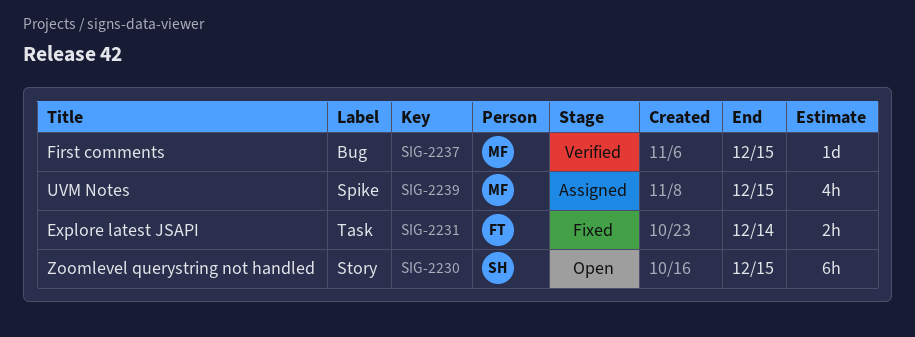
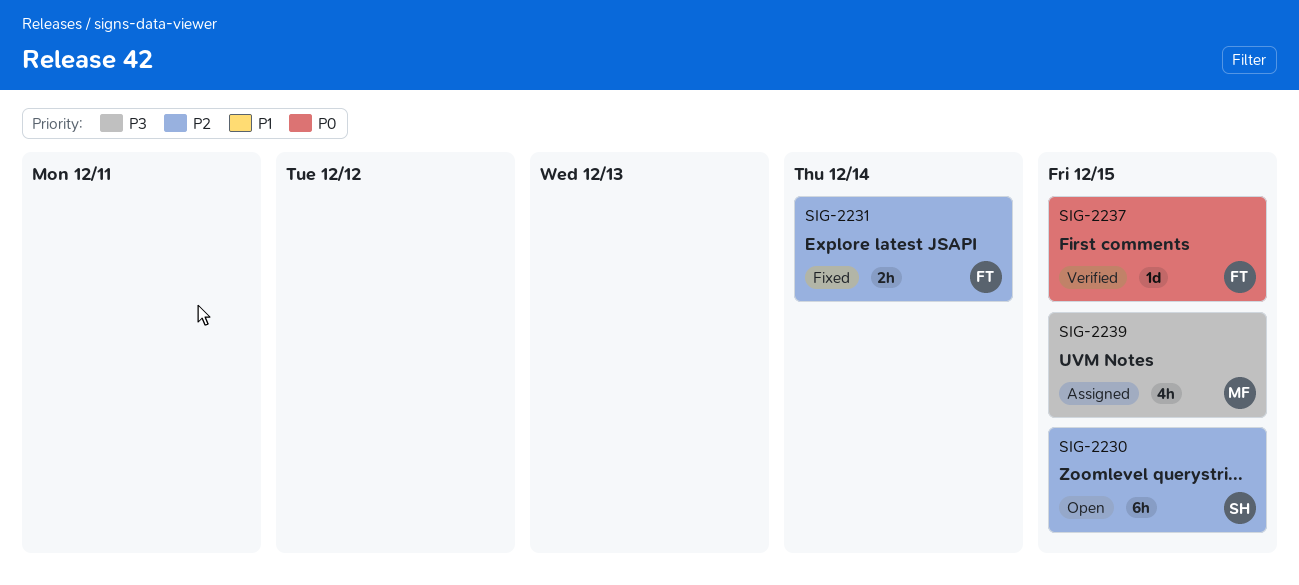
SIG-2237, owner: MF -> FT

